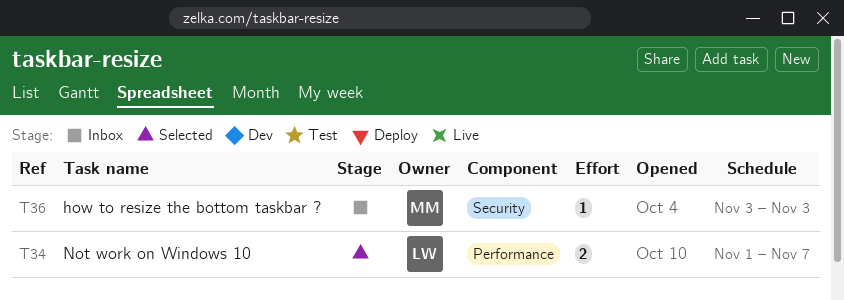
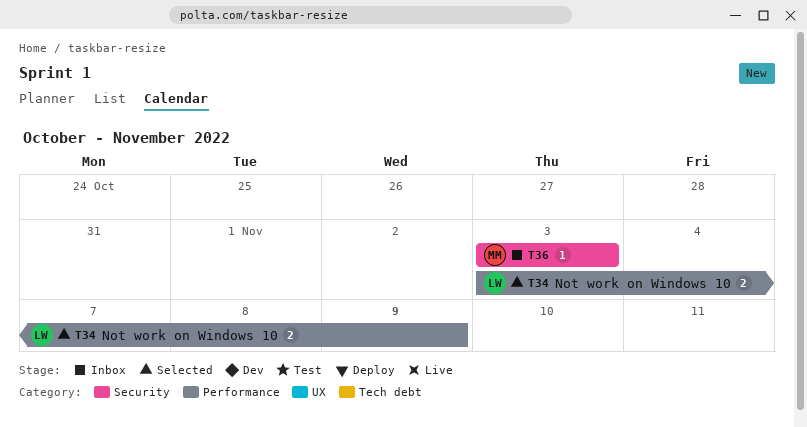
T34, start: Nov 1 -> Nov 3
T34, due: Nov 7 -> Nov 9

